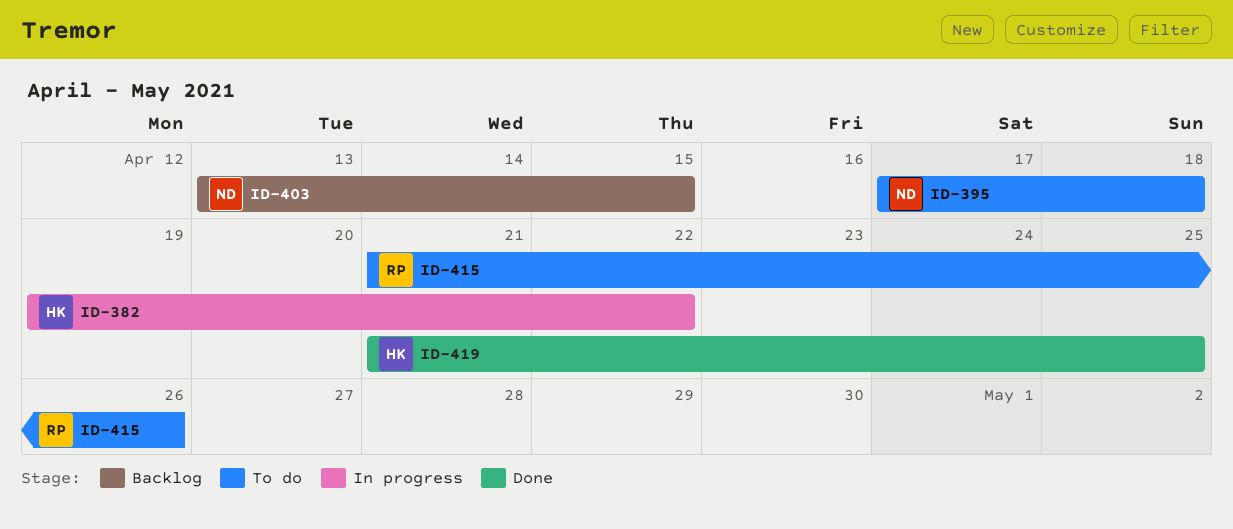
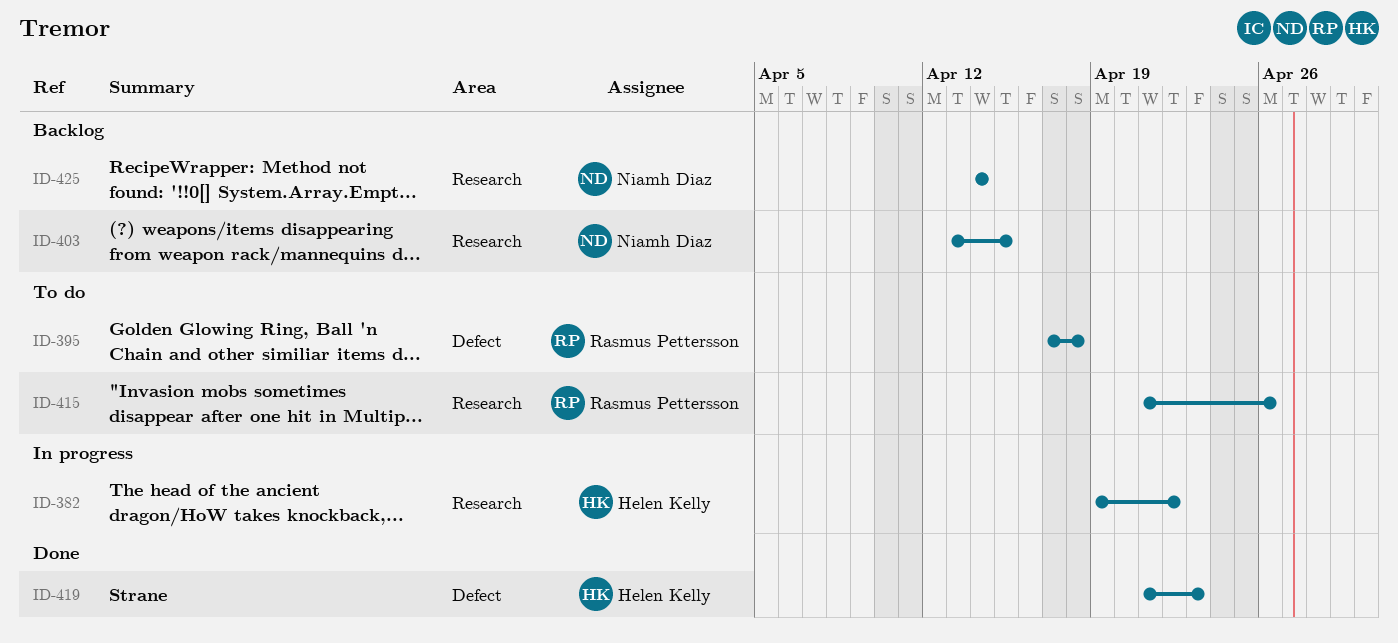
ID-395, owner: Niamh Diaz -> Rasmus Pettersson
ID-419, due: Apr 25 -> Apr 23
ID-425: none -> present

